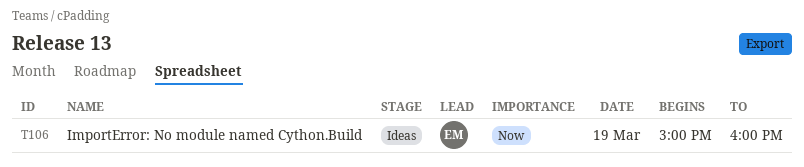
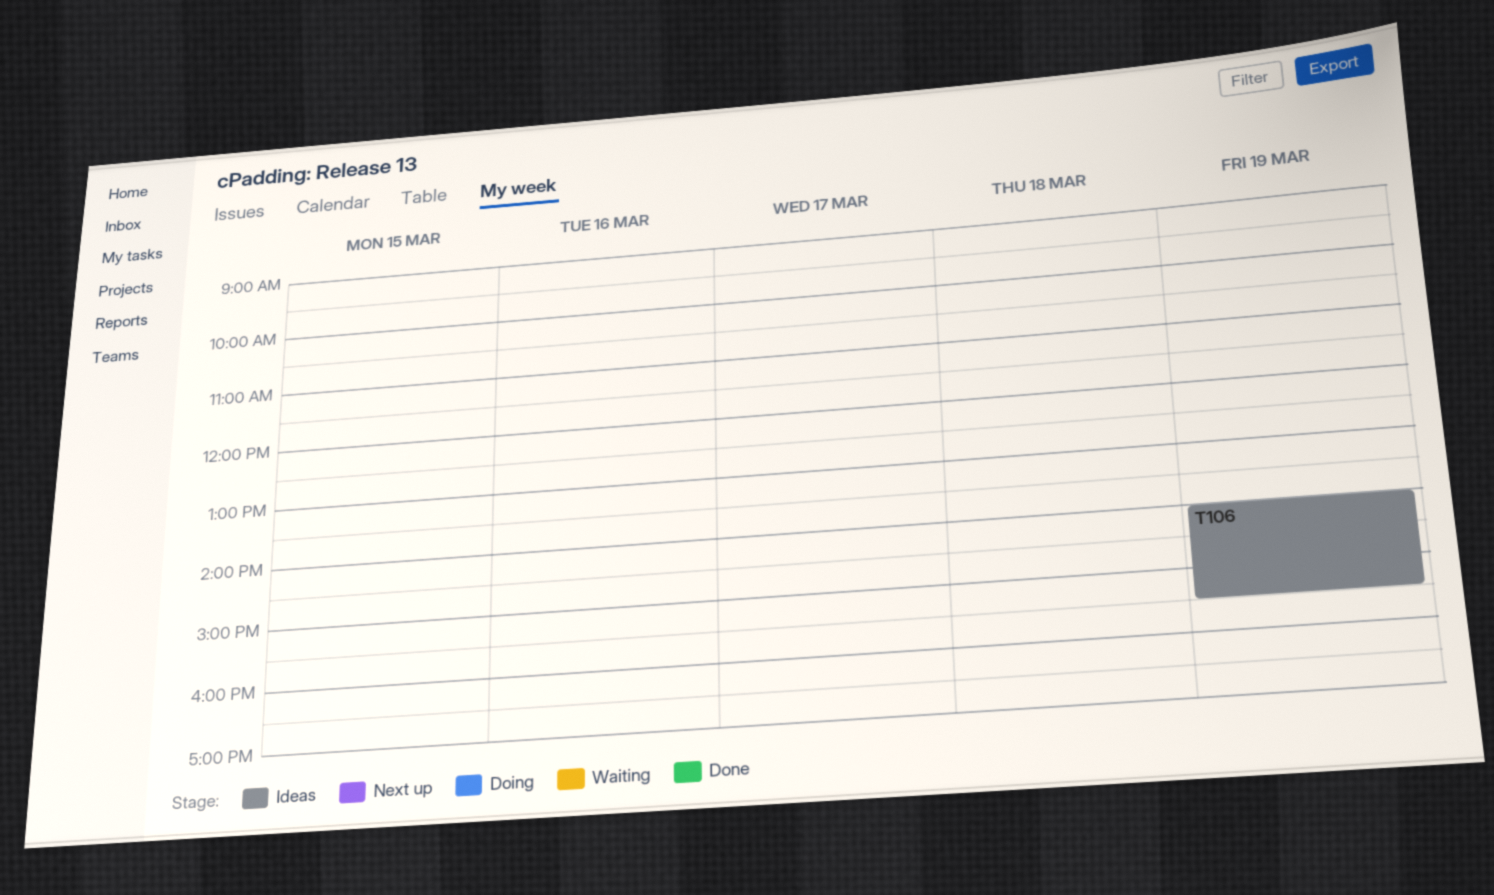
T106, begins: 15:00 -> 14:00
T106, ends: 16:00 -> 15:30

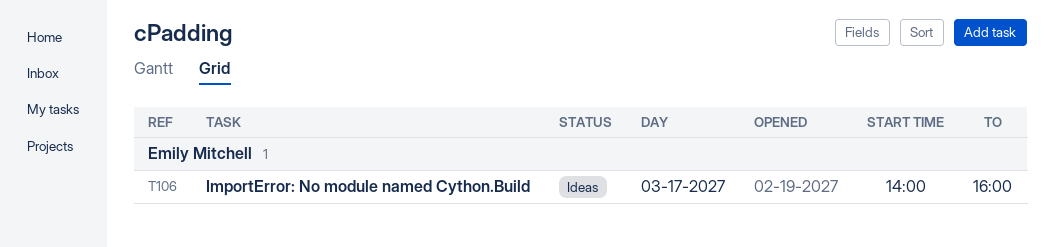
T106, day: Mar 19 -> Mar 17
T106, ends: 15:30 -> 16:00

